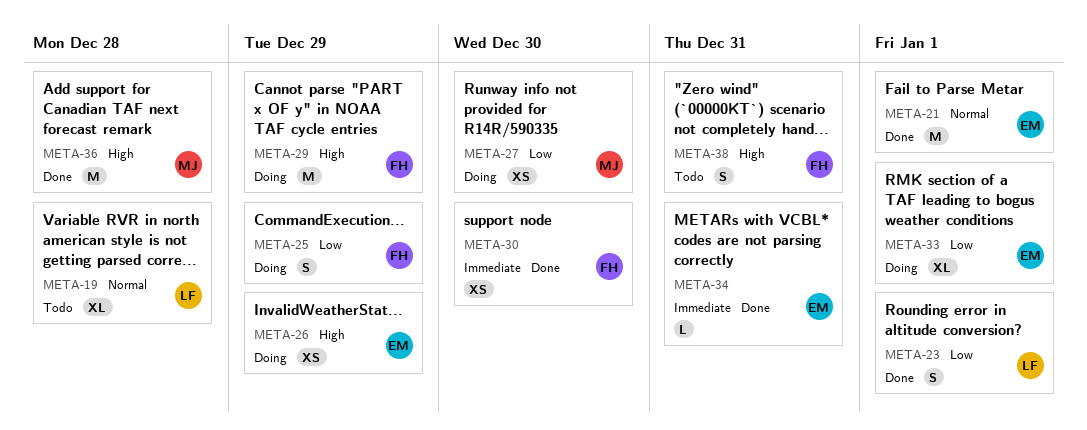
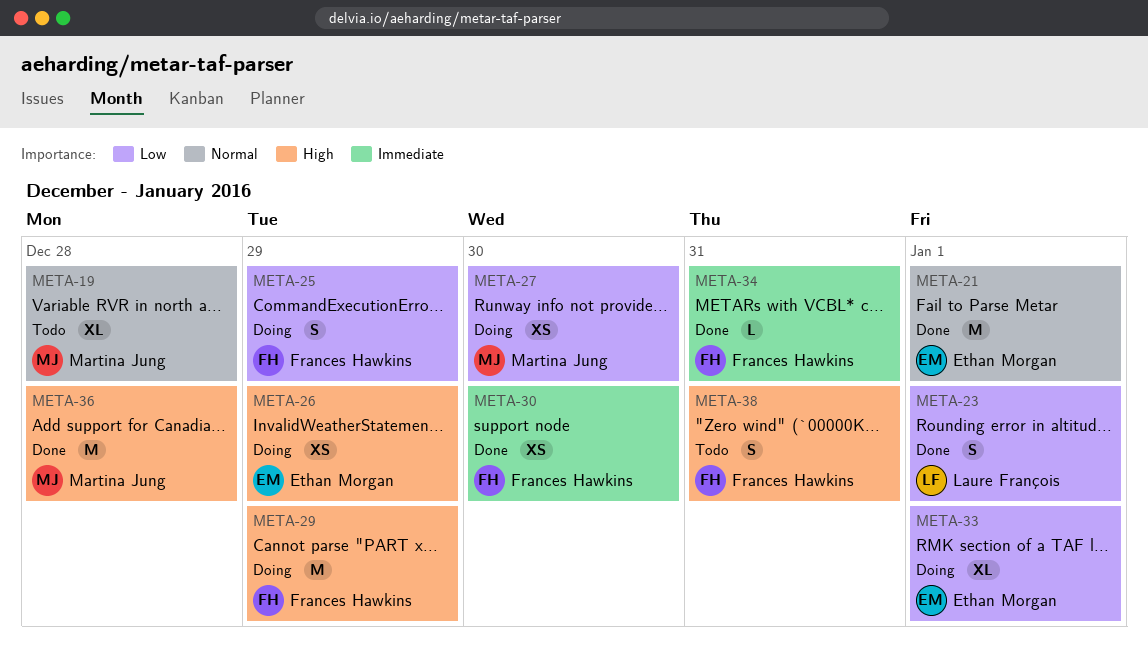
META-19, owner: Laure François -> Martina Jung
META-34, owner: Ethan Morgan -> Frances Hawkins

